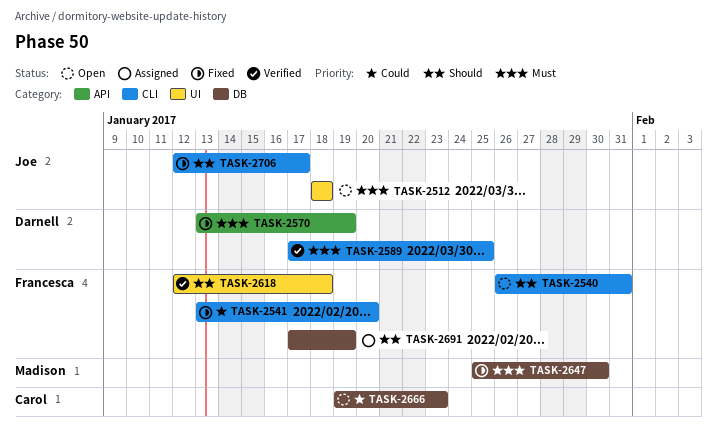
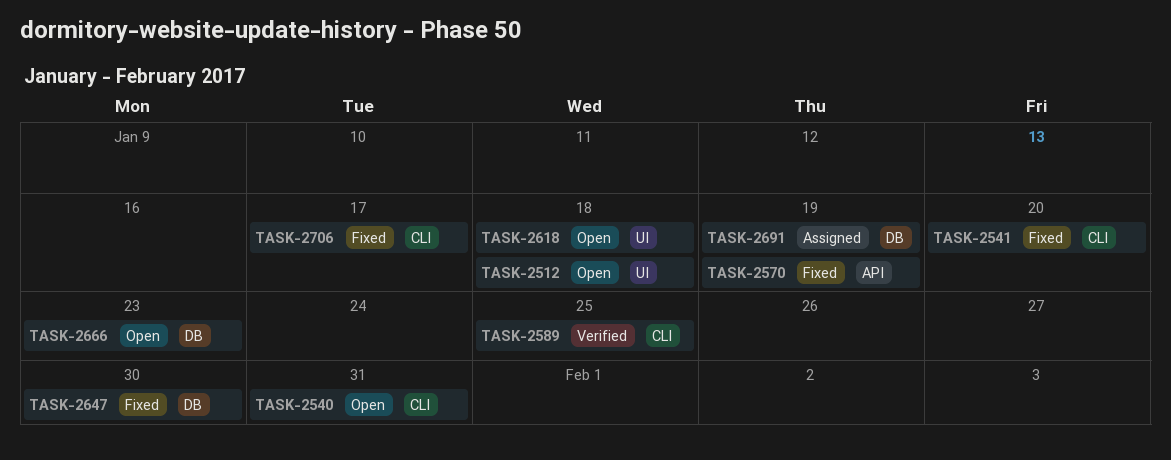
TASK-2618, status: Verified -> Open

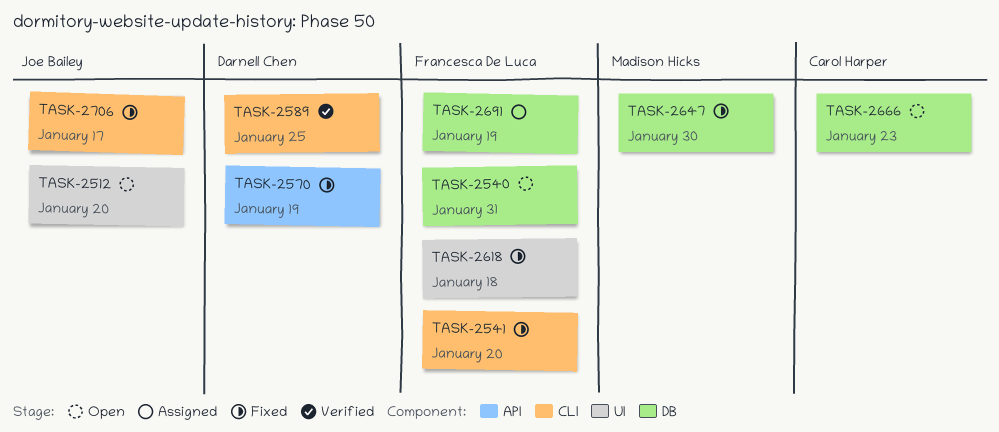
TASK-2512, due: Jan 18 -> Jan 20
TASK-2540, label: CLI -> DB
TASK-2618, status: Open -> Fixed

